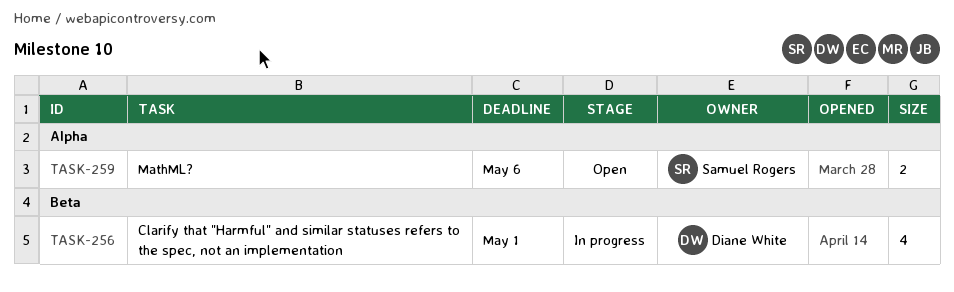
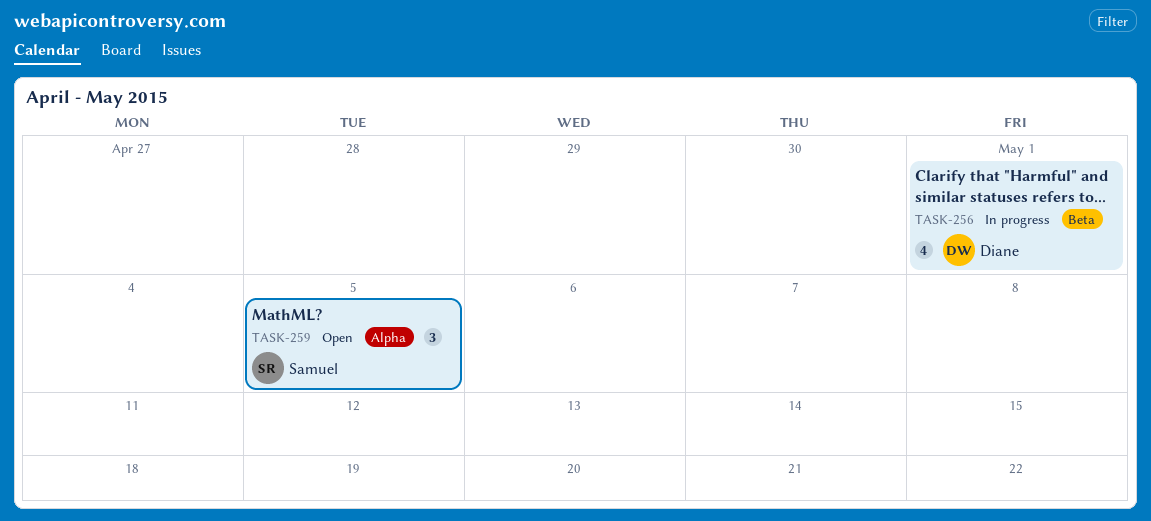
TASK-259, estimate: 2 -> 3
TASK-259, due: May 6 -> May 5

